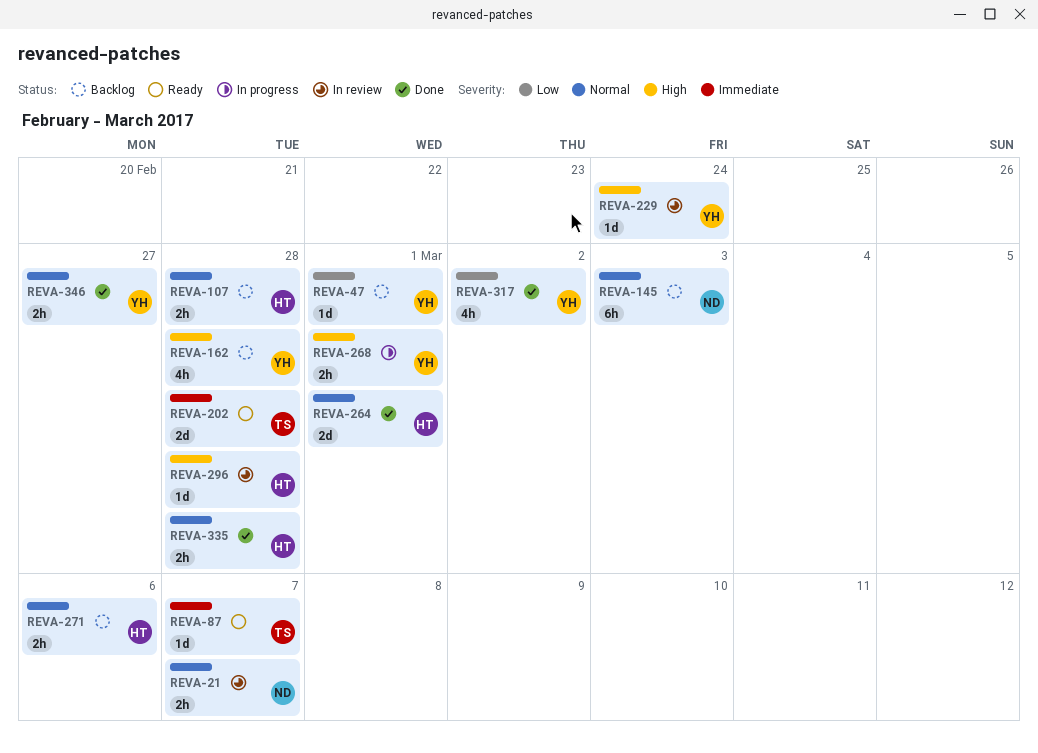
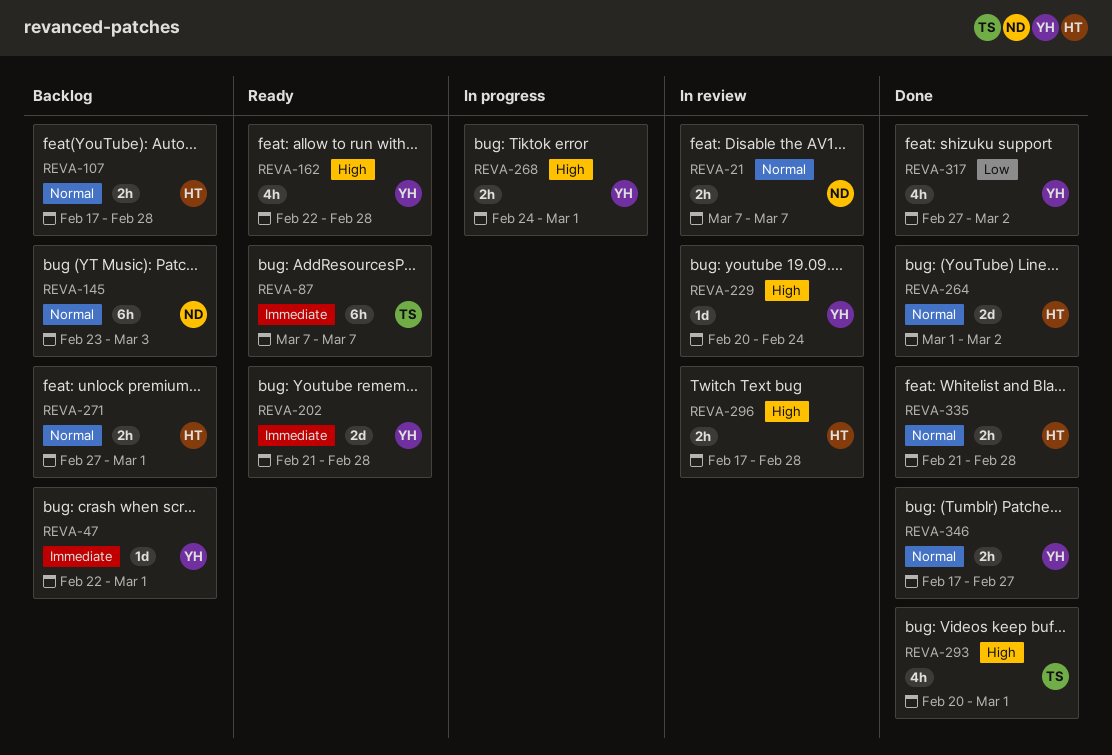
REVA-47, priority: Low -> Immediate
REVA-87, estimate: 1d -> 6h
REVA-162, status: Backlog -> Ready
REVA-202, owner: TS -> YH
REVA-264, due: Mar 1 -> Mar 2
REVA-271, due: Mar 6 -> Mar 1
REVA-293: none -> present
REVA-296, estimate: 1d -> 2h

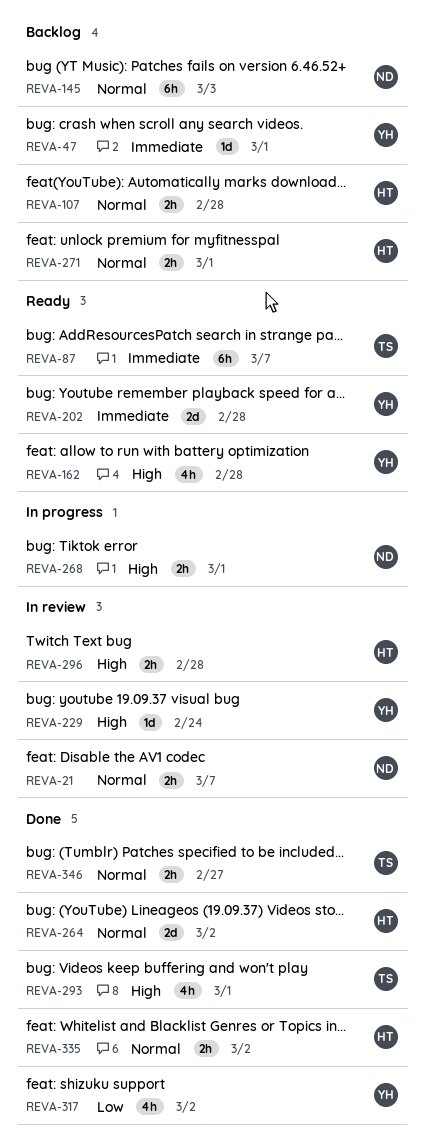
REVA-268, owner: YH -> ND
REVA-335, due: Feb 28 -> Mar 2
REVA-346, owner: YH -> TS

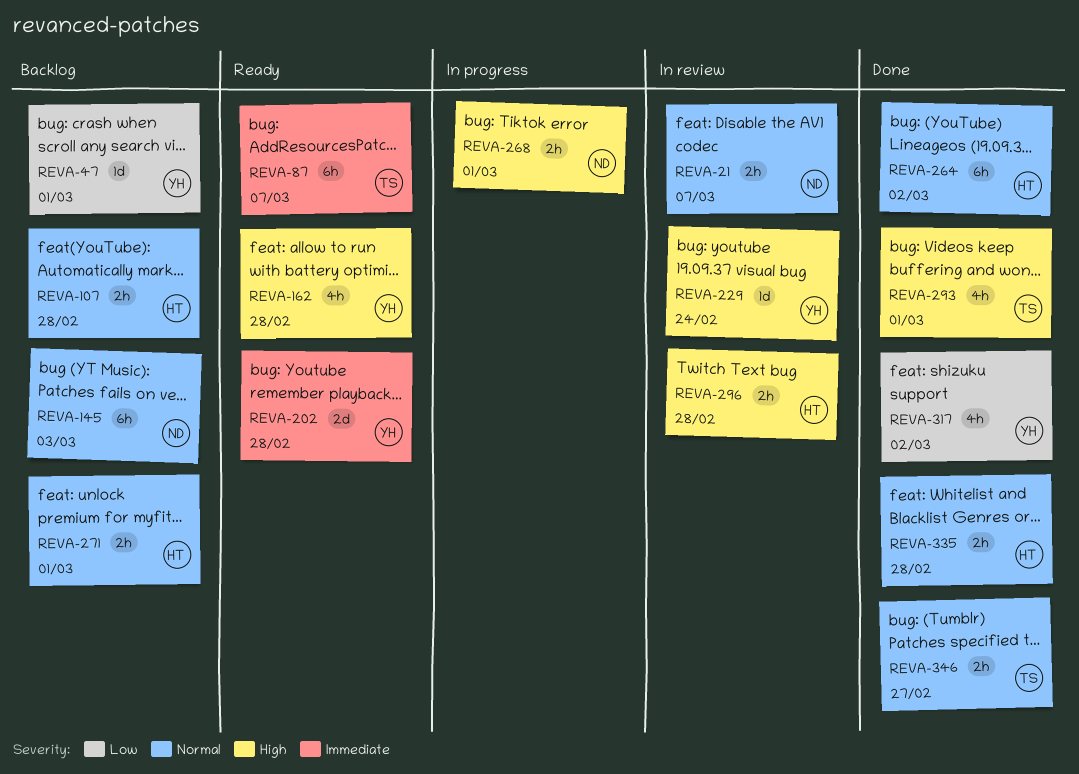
REVA-47, priority: Immediate -> Low
REVA-264, estimate: 2d -> 6h
REVA-335, due: Mar 2 -> Feb 28

